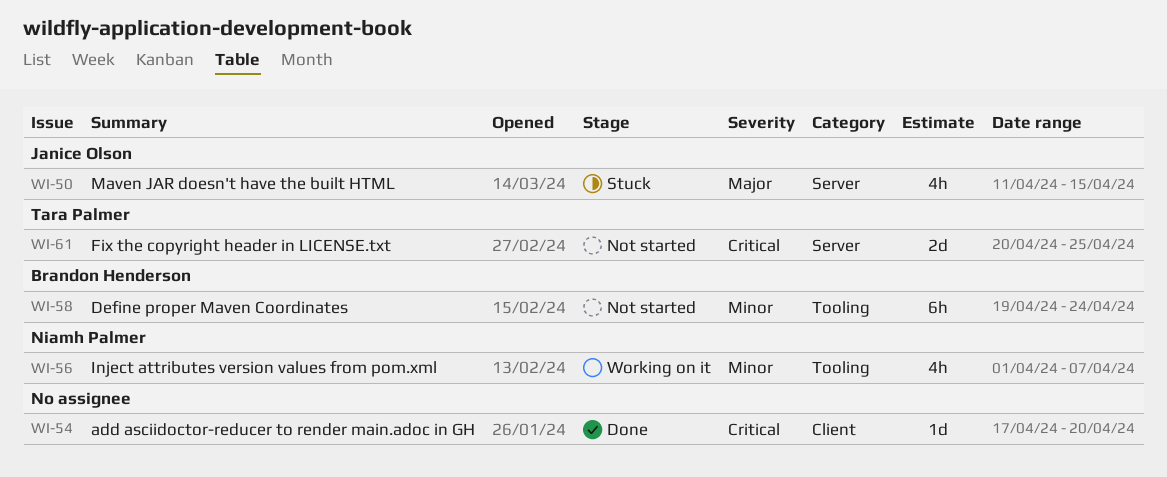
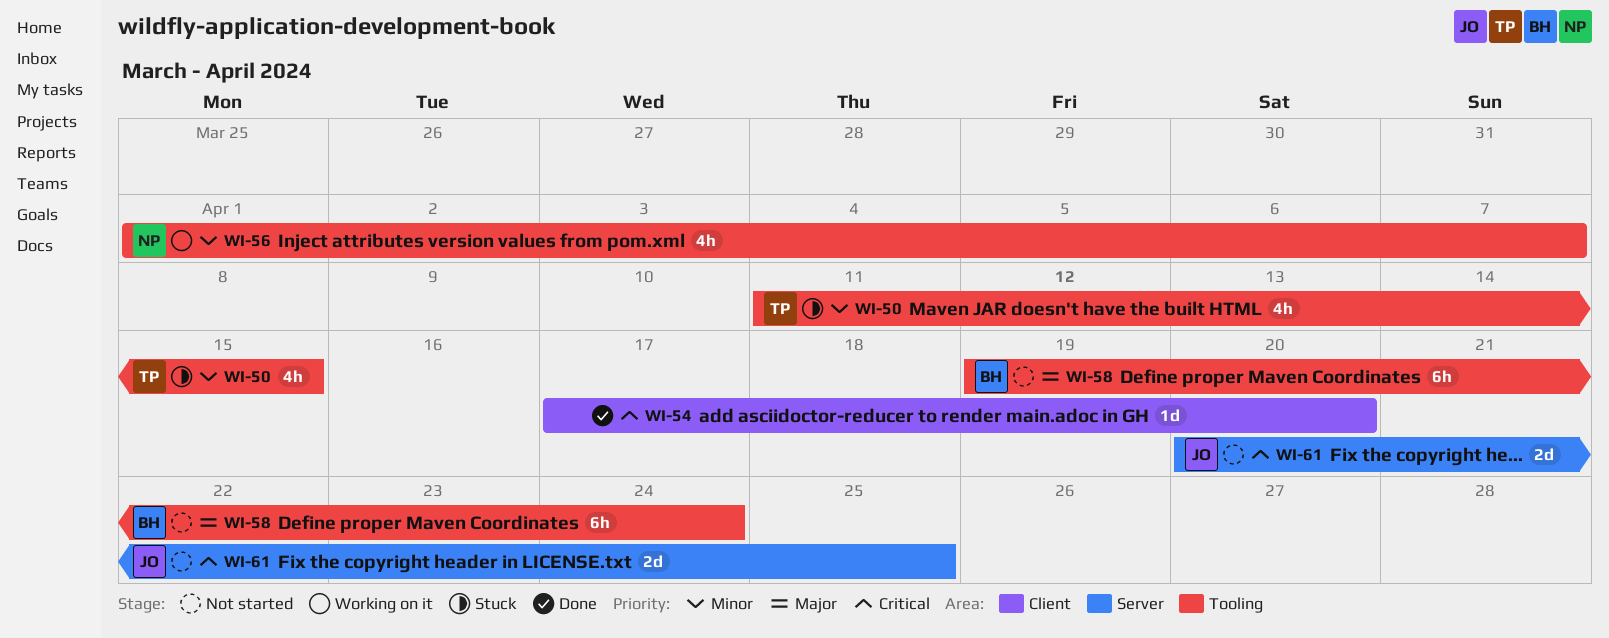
WI-50, owner: Janice Olson -> Tara Palmer
WI-50, priority: Major -> Minor
WI-50, label: Server -> Tooling
WI-58, priority: Minor -> Major
WI-61, owner: Tara Palmer -> Janice Olson

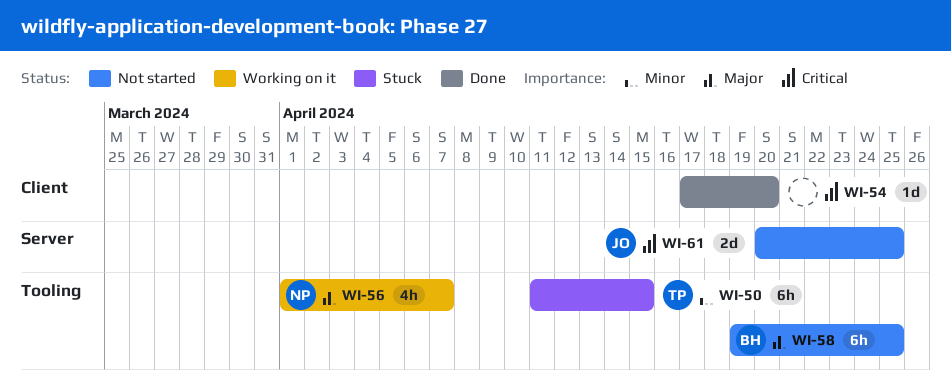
WI-50, estimate: 4h -> 6h
WI-56, priority: Minor -> Major
WI-58, due: Apr 24 -> Apr 25

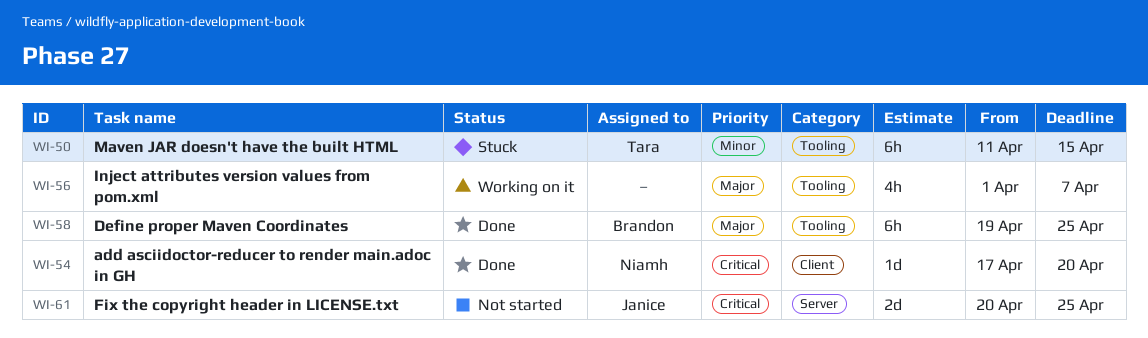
WI-54, owner: none -> Niamh
WI-56, owner: Niamh -> none
WI-58, status: Not started -> Done

